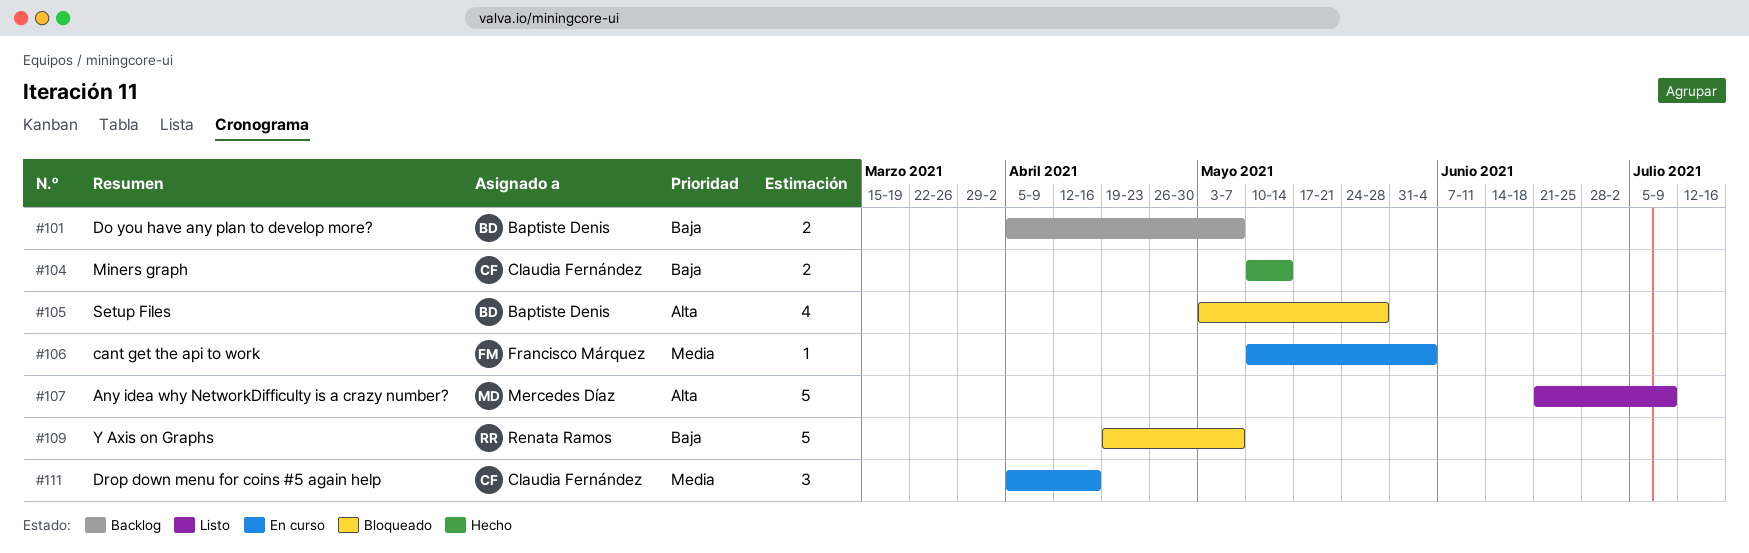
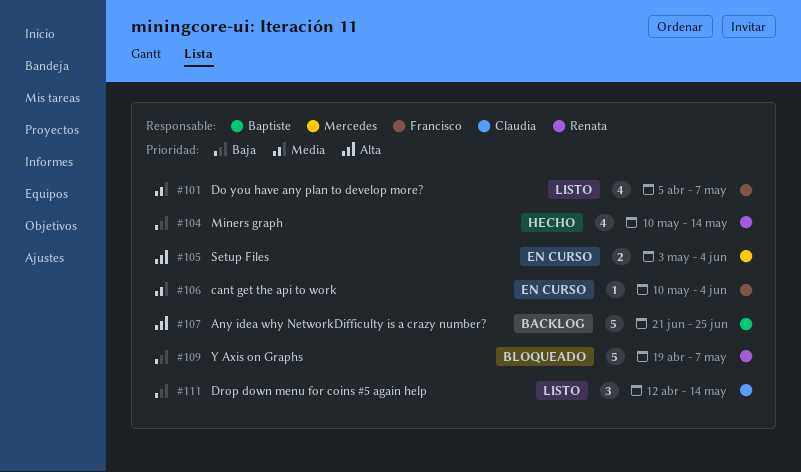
#101, status: Backlog -> Listo
#101, owner: Baptiste Denis -> Francisco Márquez
#101, priority: Baja -> Media
#101, estimate: 2 -> 4
#104, owner: Claudia Fernández -> Renata Ramos
#104, estimate: 2 -> 4
#105, status: Bloqueado -> En curso
#105, owner: Baptiste Denis -> Mercedes Díaz
#105, estimate: 4 -> 2
#105, due: May 28 -> Jun 4
#107, status: Listo -> Backlog
#107, owner: Mercedes Díaz -> Baptiste Denis
#107, due: Jul 9 -> Jun 25
#111, status: En curso -> Listo
#111, priority: Media -> Baja
#111, start: Apr 5 -> Apr 12
#111, due: Apr 16 -> May 14

